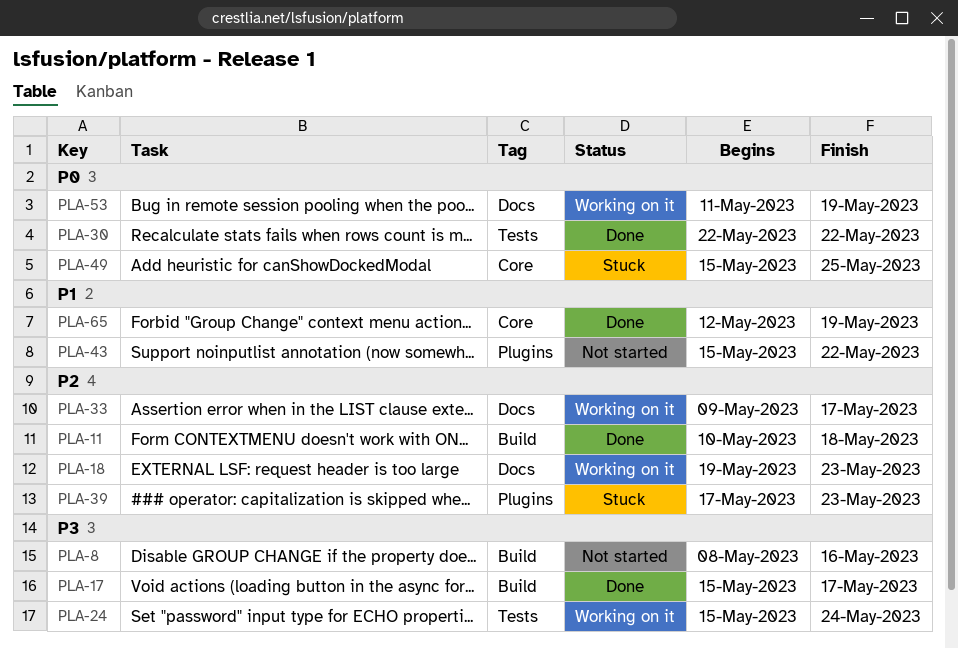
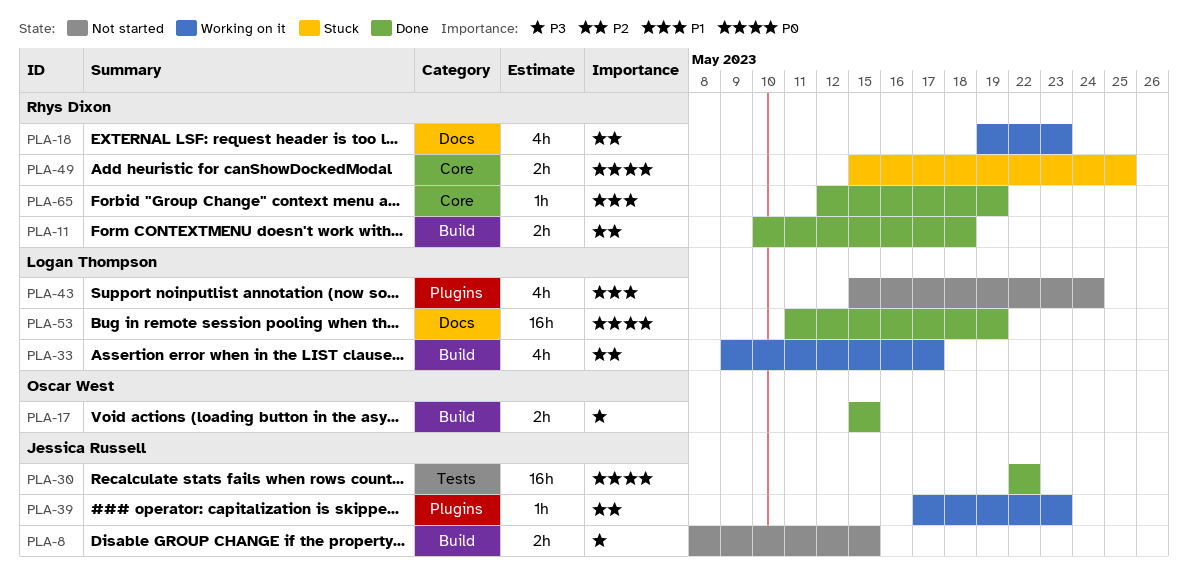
PLA-8, due: May 16 -> May 15
PLA-17, due: May 17 -> May 15
PLA-24: present -> none
PLA-33, label: Docs -> Build
PLA-39, status: Stuck -> Working on it
PLA-43, due: May 22 -> May 24
PLA-53, status: Working on it -> Done

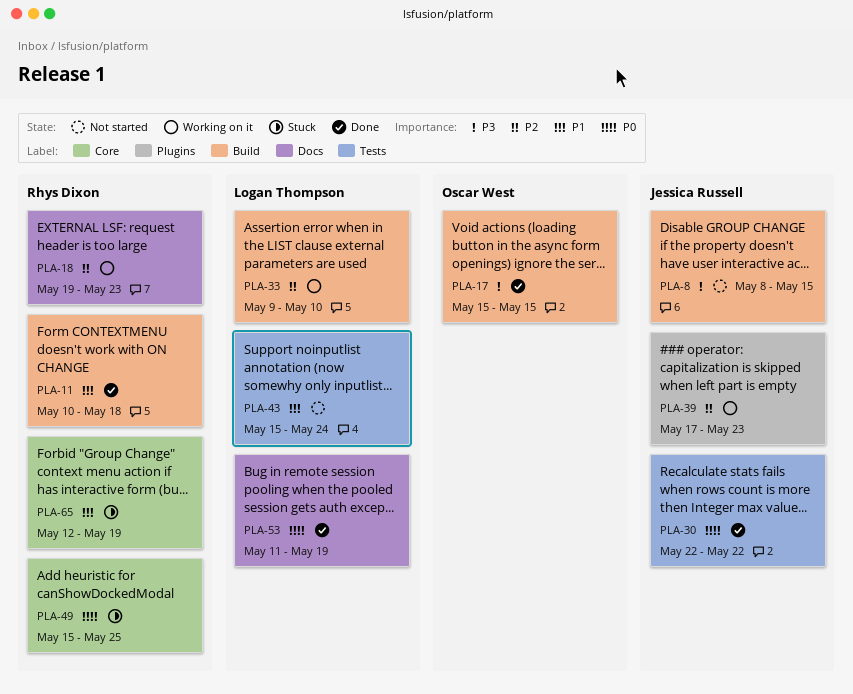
PLA-11, priority: P2 -> P1
PLA-33, due: May 17 -> May 10
PLA-43, label: Plugins -> Tests
PLA-65, status: Done -> Stuck

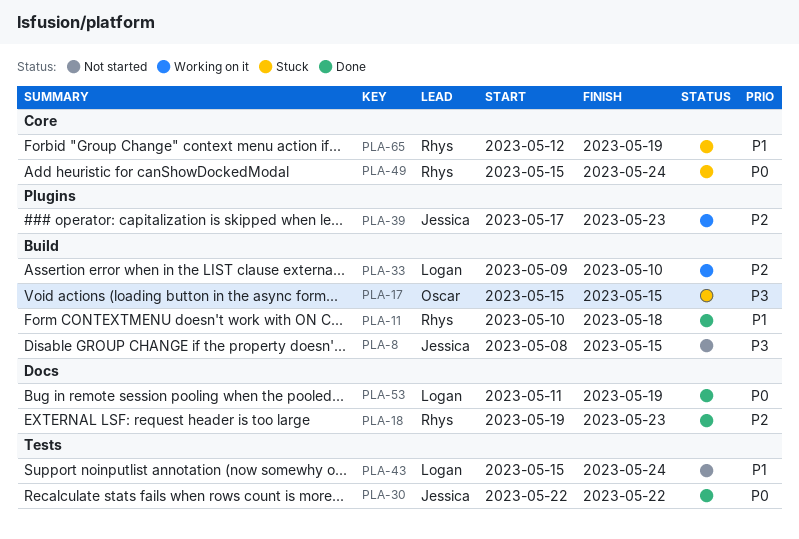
PLA-17, status: Done -> Stuck
PLA-18, status: Working on it -> Done
PLA-49, due: May 25 -> May 24

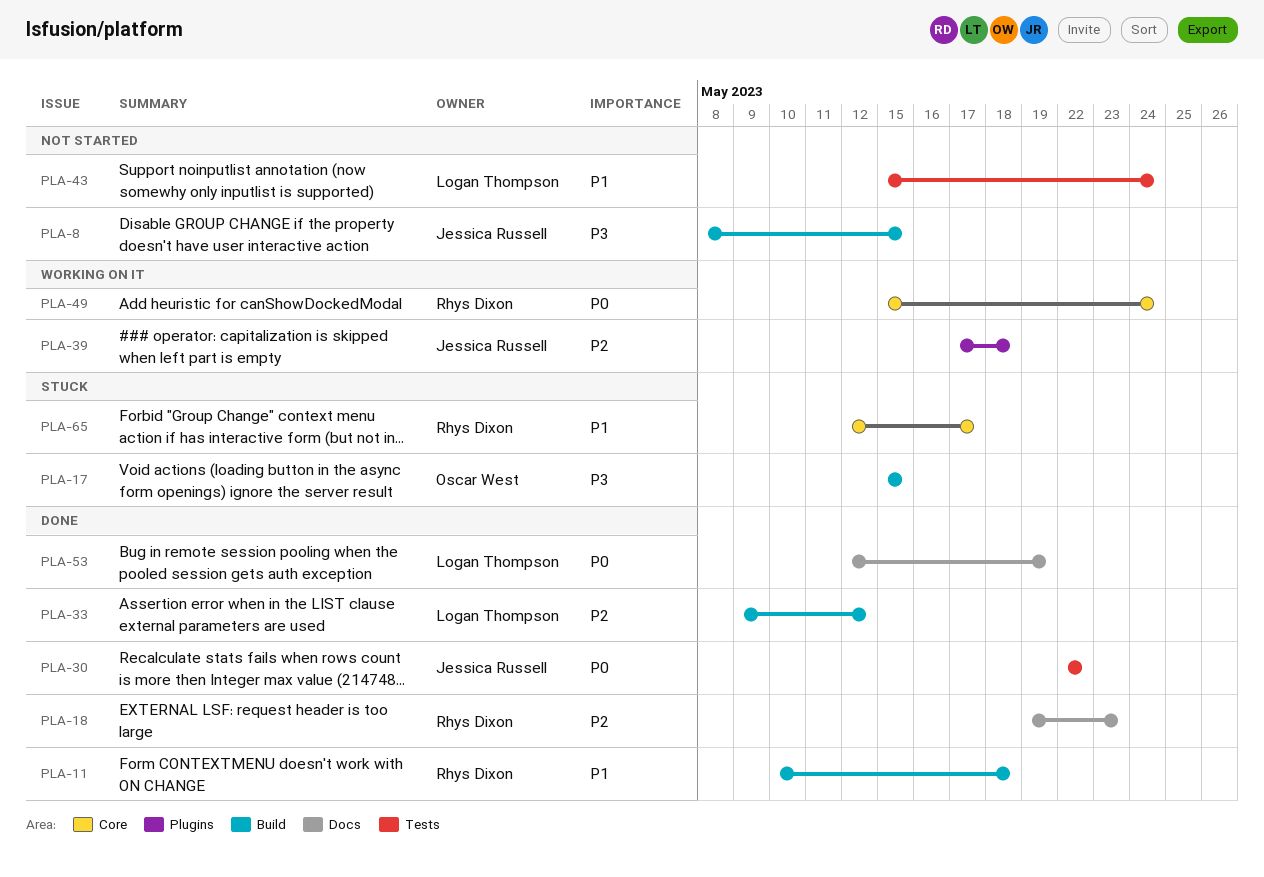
PLA-33, status: Working on it -> Done
PLA-33, due: May 10 -> May 12
PLA-39, due: May 23 -> May 18
PLA-49, status: Stuck -> Working on it
PLA-53, start: May 11 -> May 12
PLA-65, due: May 19 -> May 17

